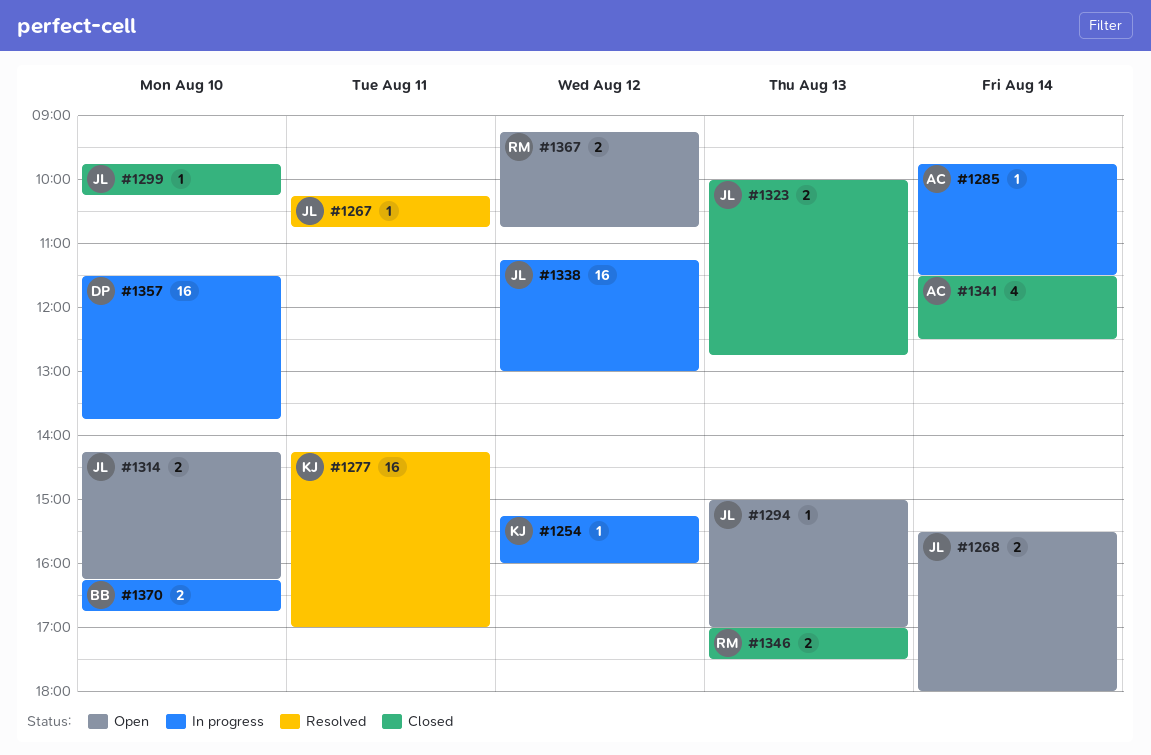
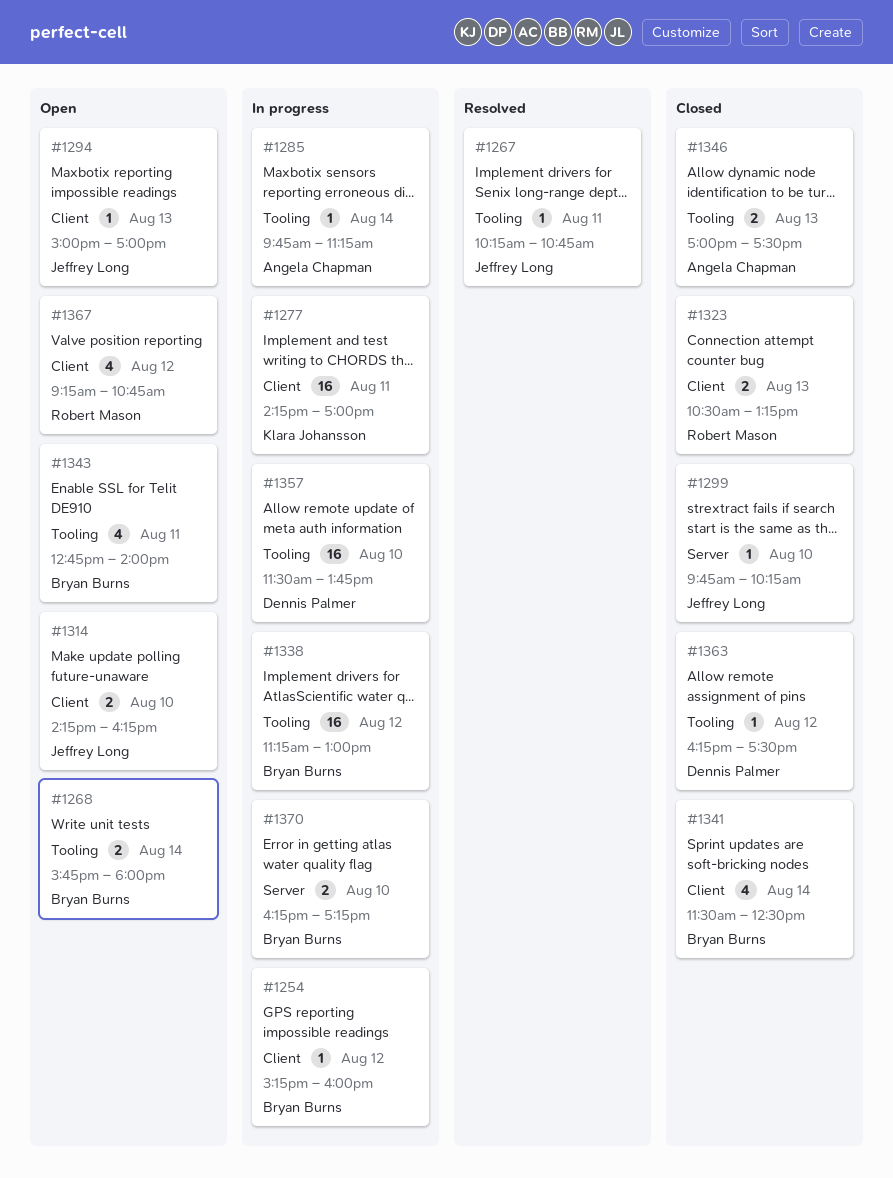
#1254, owner: Klara Johansson -> Bryan Burns
#1268, owner: Jeffrey Long -> Bryan Burns
#1268, begins: 15:30 -> 15:45
#1277, status: Resolved -> In progress
#1285, ends: 11:30 -> 11:15
#1323, owner: Jeffrey Long -> Robert Mason
#1323, begins: 10:00 -> 10:30
#1323, ends: 12:45 -> 13:15
#1338, owner: Jeffrey Long -> Bryan Burns
#1341, owner: Angela Chapman -> Bryan Burns
#1343: none -> present
#1346, owner: Robert Mason -> Angela Chapman
#1363: none -> present
#1367, estimate: 2 -> 4
#1370, ends: 16:45 -> 17:15

